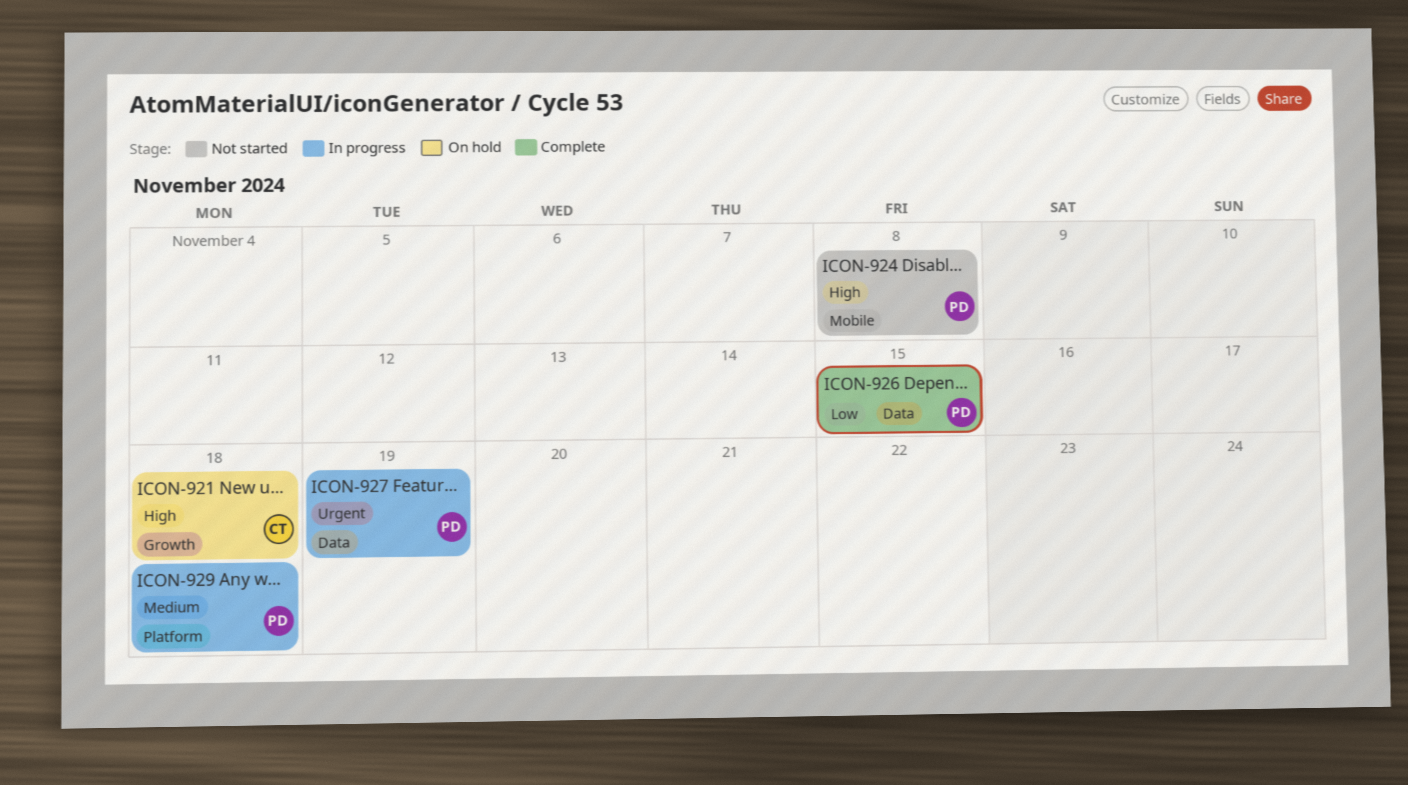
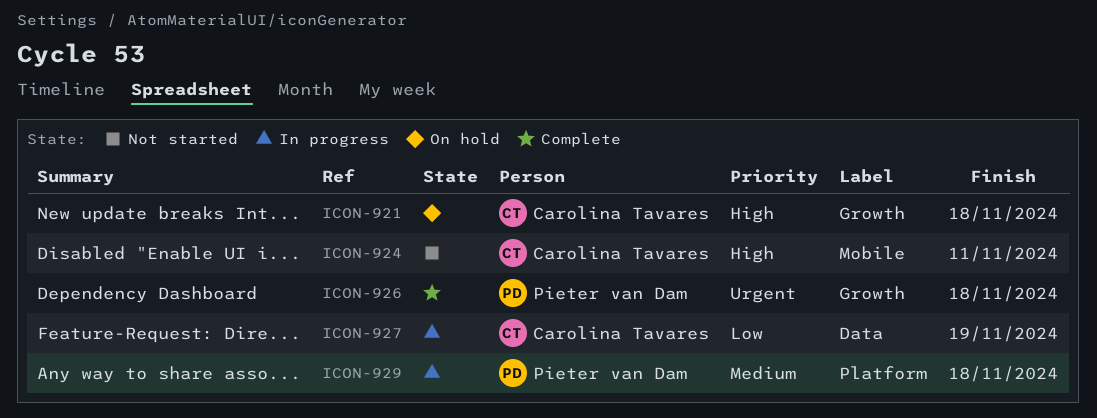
ICON-924, owner: Pieter van Dam -> Carolina Tavares
ICON-924, due: Nov 8 -> Nov 11
ICON-926, priority: Low -> Urgent
ICON-926, label: Data -> Growth
ICON-926, due: Nov 15 -> Nov 18
ICON-927, owner: Pieter van Dam -> Carolina Tavares
ICON-927, priority: Urgent -> Low

